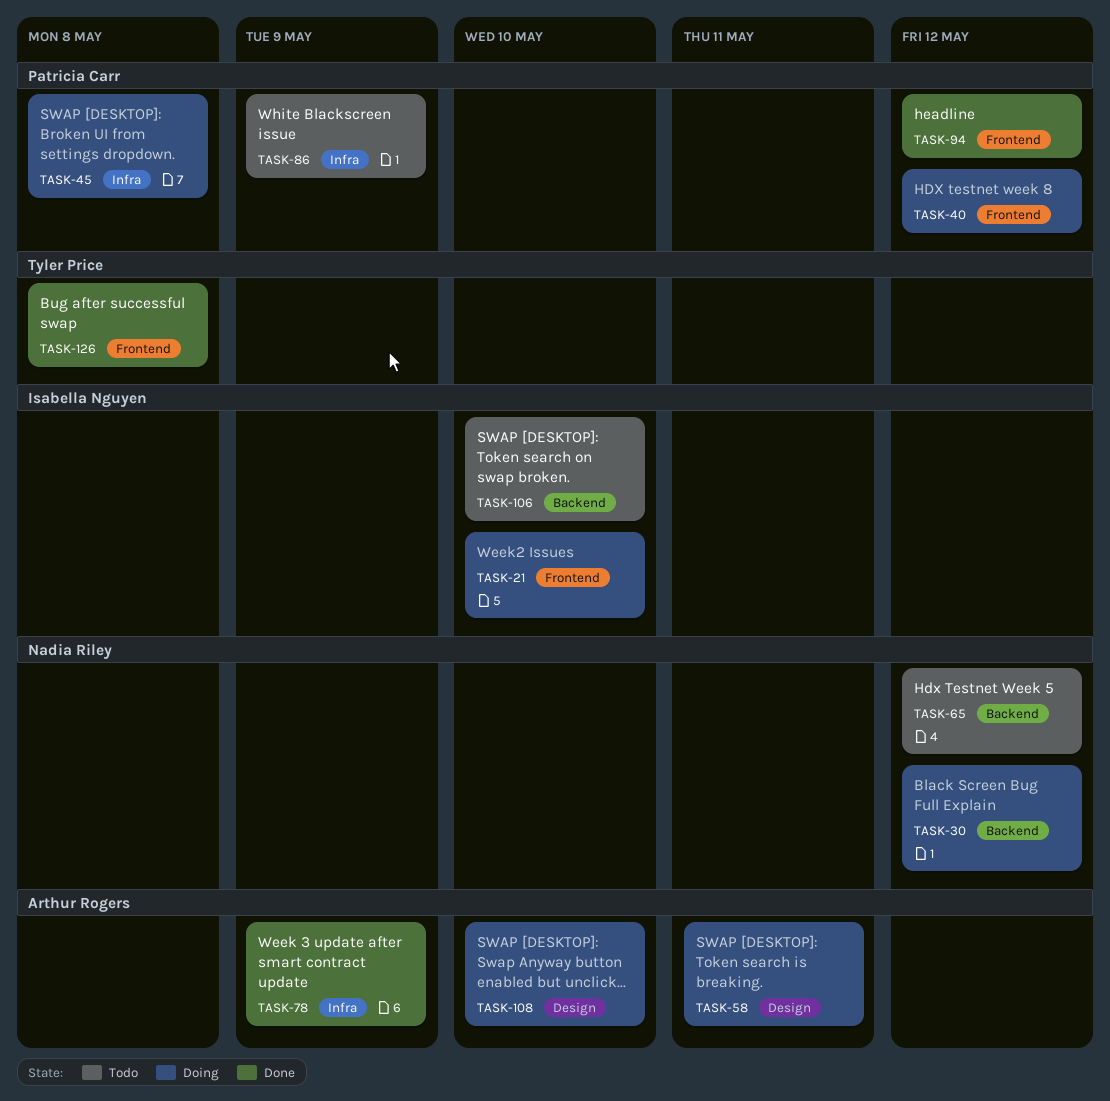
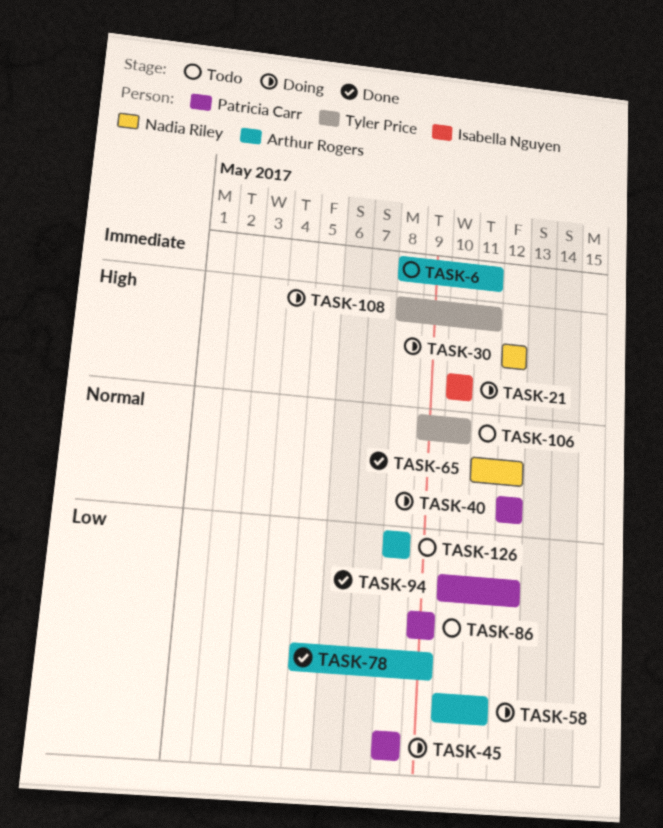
TASK-6: none -> present
TASK-65, status: Todo -> Done
TASK-106, owner: Isabella Nguyen -> Tyler Price
TASK-108, owner: Arthur Rogers -> Tyler Price
TASK-108, due: May 10 -> May 11
TASK-126, status: Done -> Todo
TASK-126, owner: Tyler Price -> Arthur Rogers

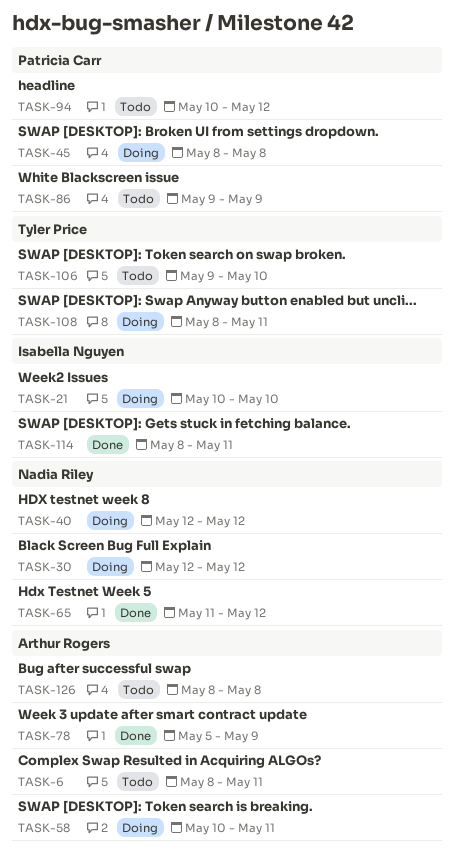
TASK-40, owner: Patricia Carr -> Nadia Riley
TASK-94, status: Done -> Todo
TASK-114: none -> present

